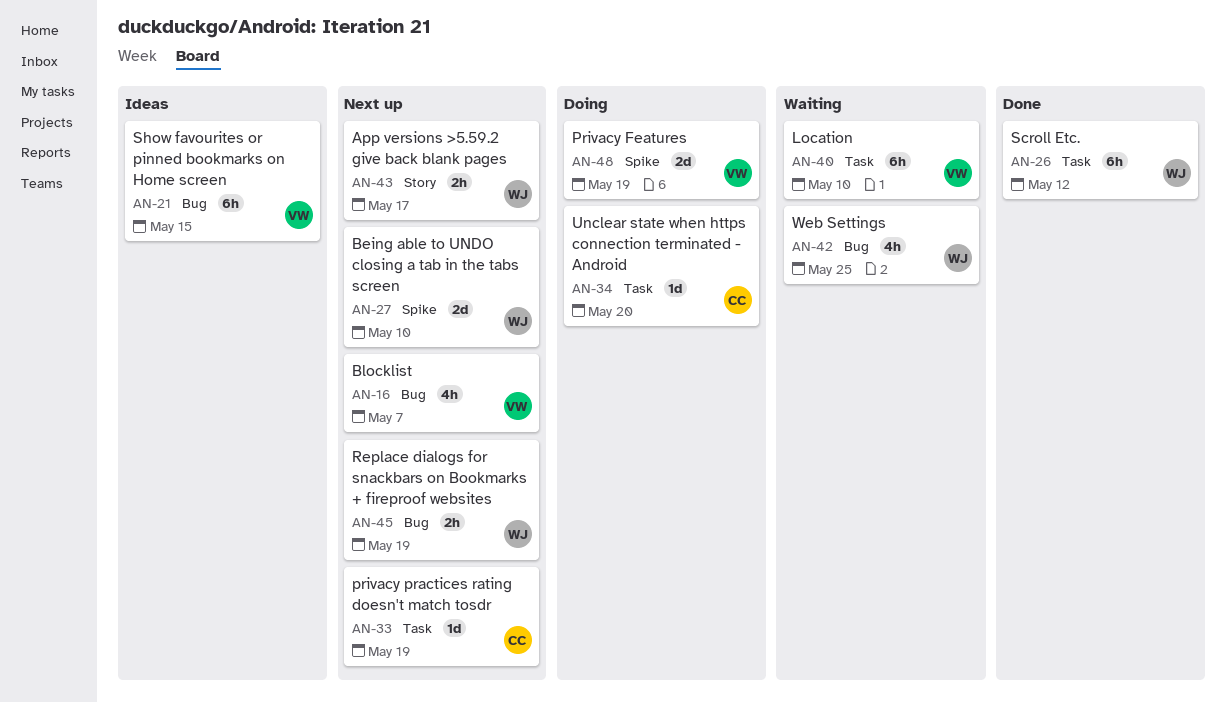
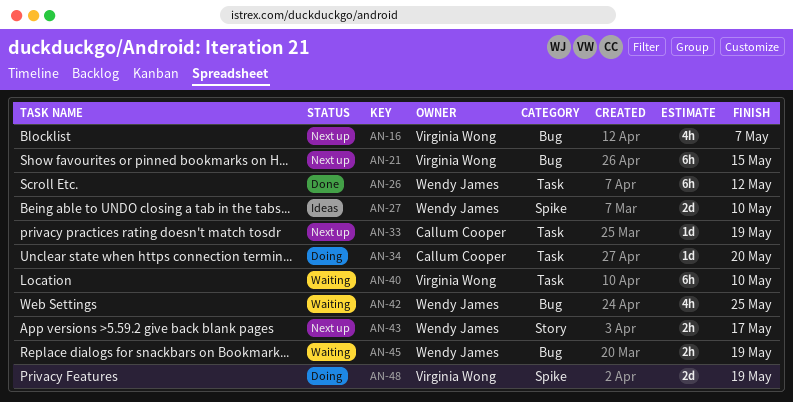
AN-21, status: Ideas -> Next up
AN-27, status: Next up -> Ideas
AN-45, status: Next up -> Waiting

